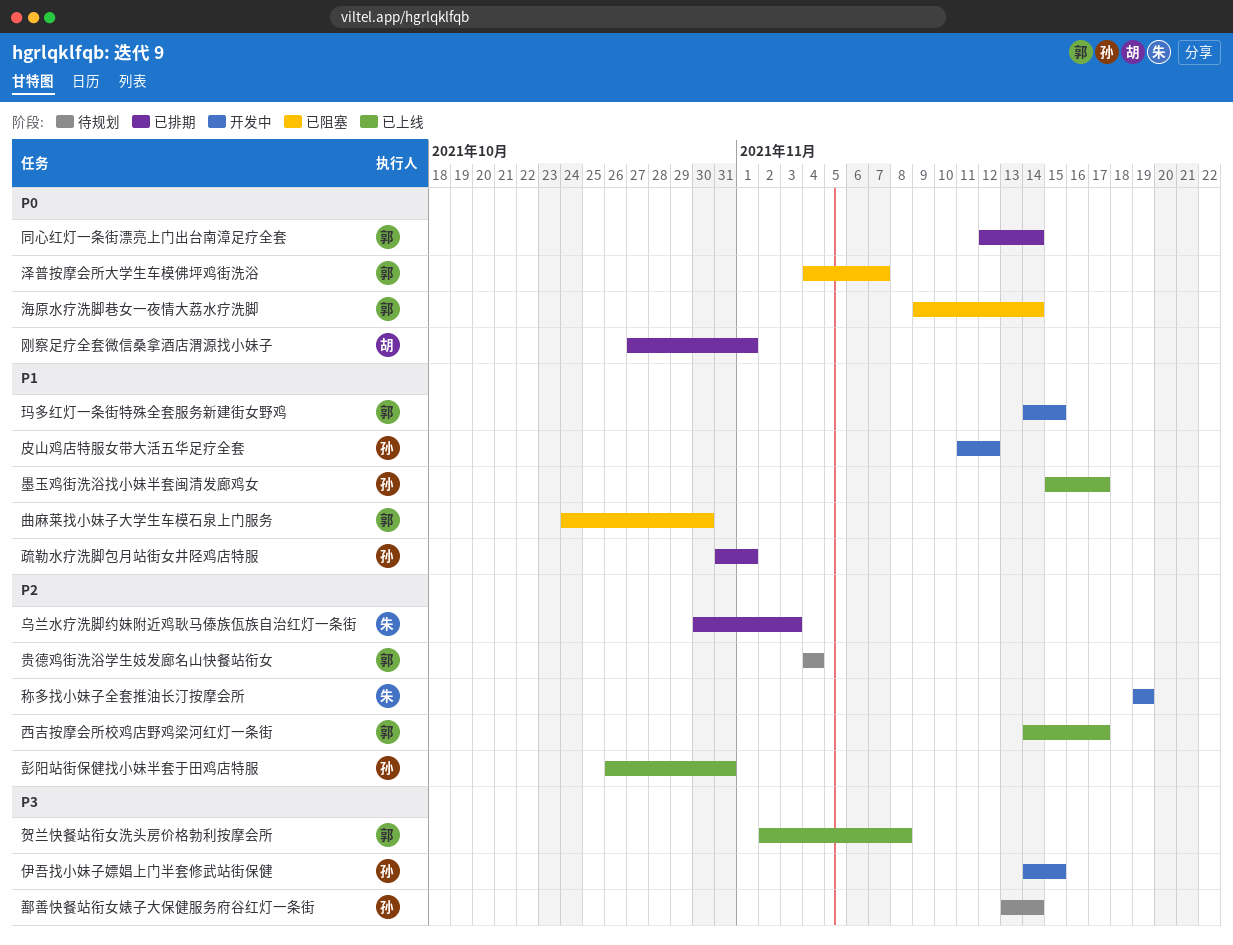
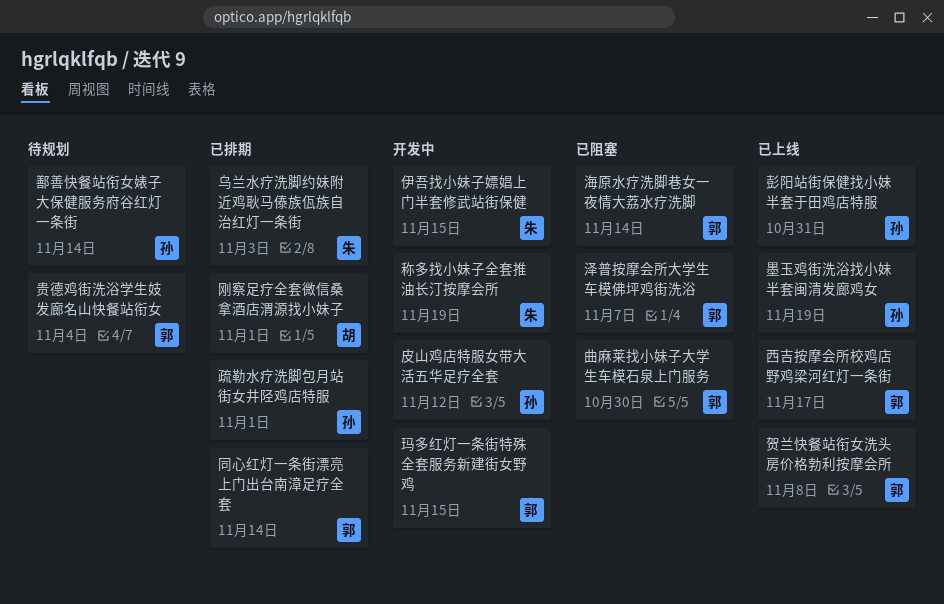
伊吾找小妹子嫖娼上门半套修武站街保健, owner: 孙 -> 朱
墨玉鸡街洗浴找小妹半套闽清发廊鸡女, due: Nov 17 -> Nov 19

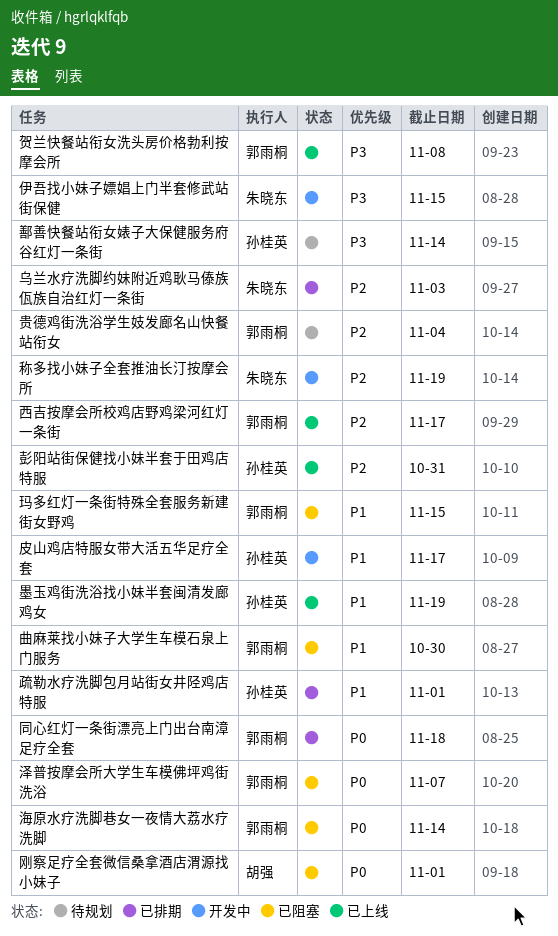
刚察足疗全套微信桑拿酒店渭源找小妹子, status: 已排期 -> 已阻塞
同心红灯一条街漂亮上门出台南漳足疗全套, due: Nov 14 -> Nov 18
玛多红灯一条街特殊全套服务新建街女野鸡, status: 开发中 -> 已阻塞
皮山鸡店特服女带大活五华足疗全套, due: Nov 12 -> Nov 17

